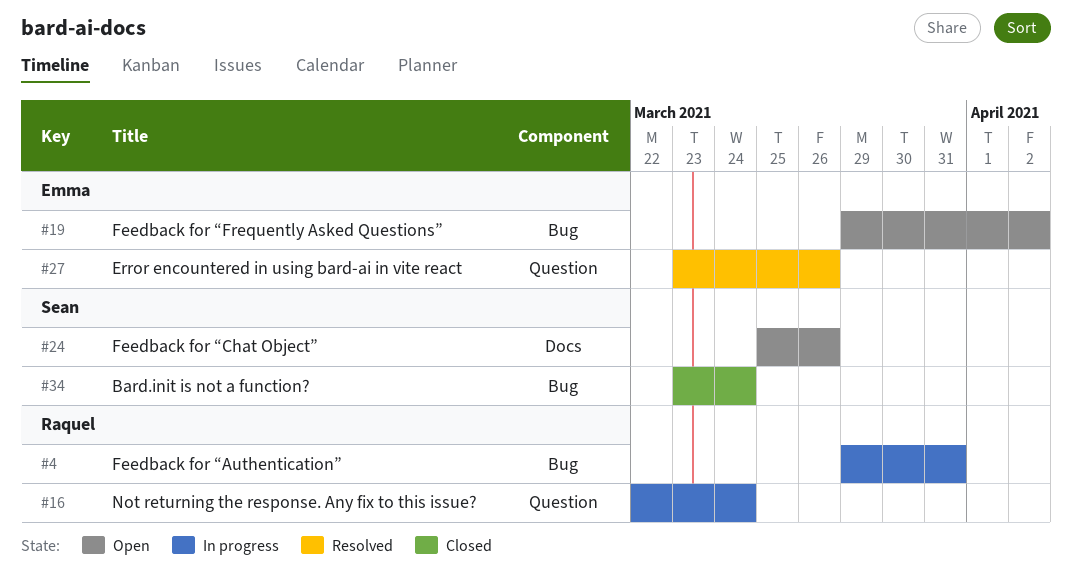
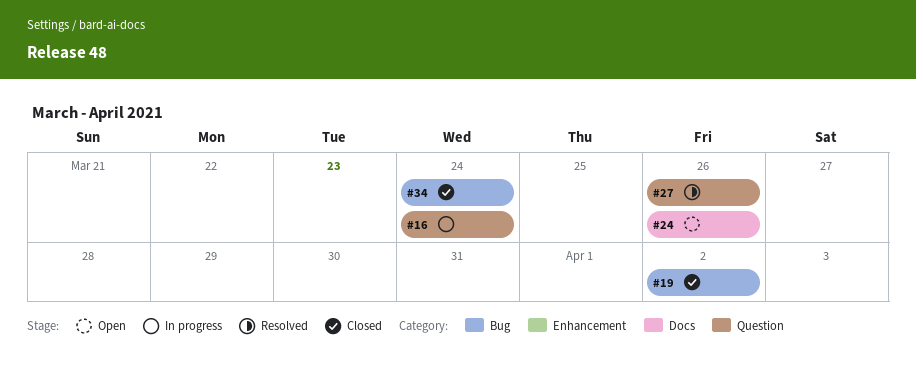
#4: present -> none
#19, status: Open -> Closed

